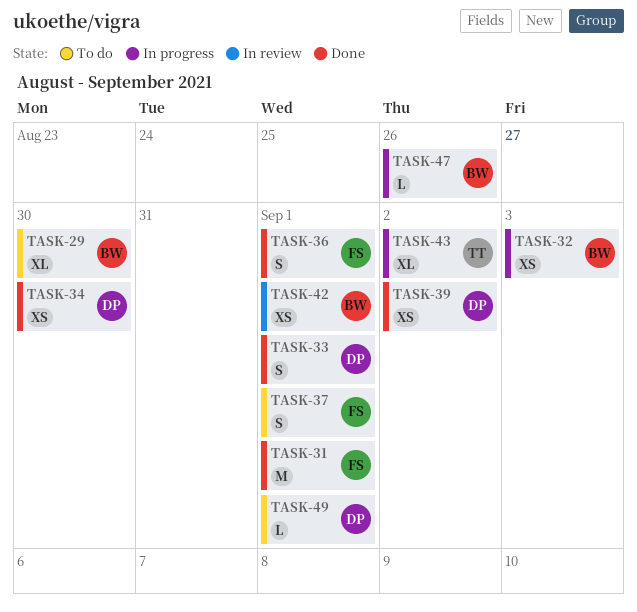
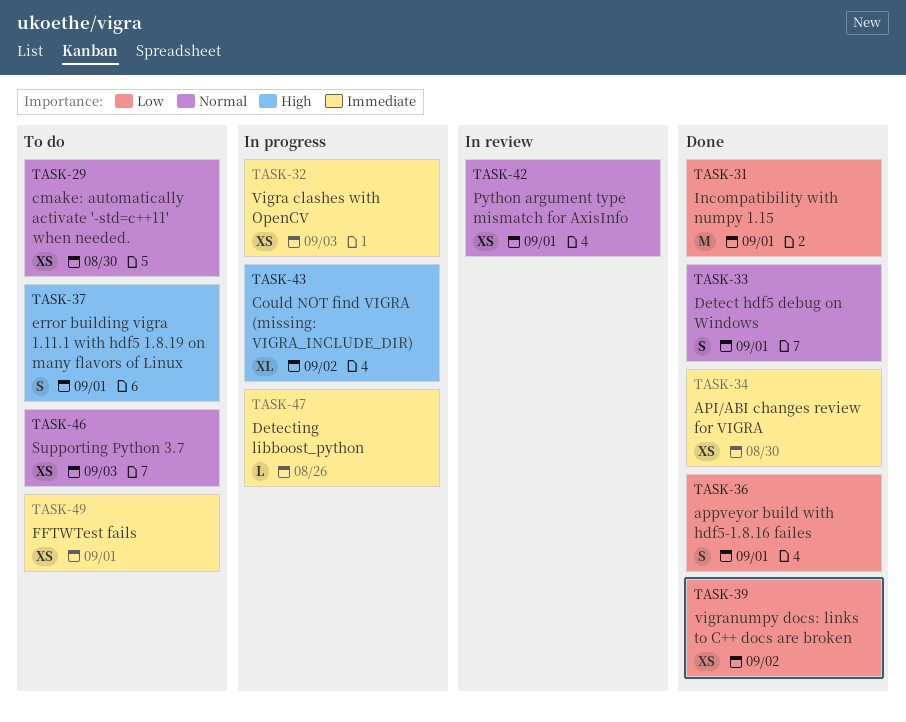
TASK-29, estimate: XL -> XS
TASK-46: none -> present
TASK-49, estimate: L -> XS

